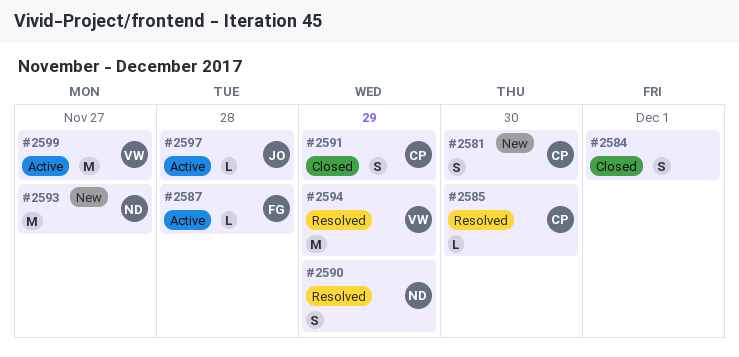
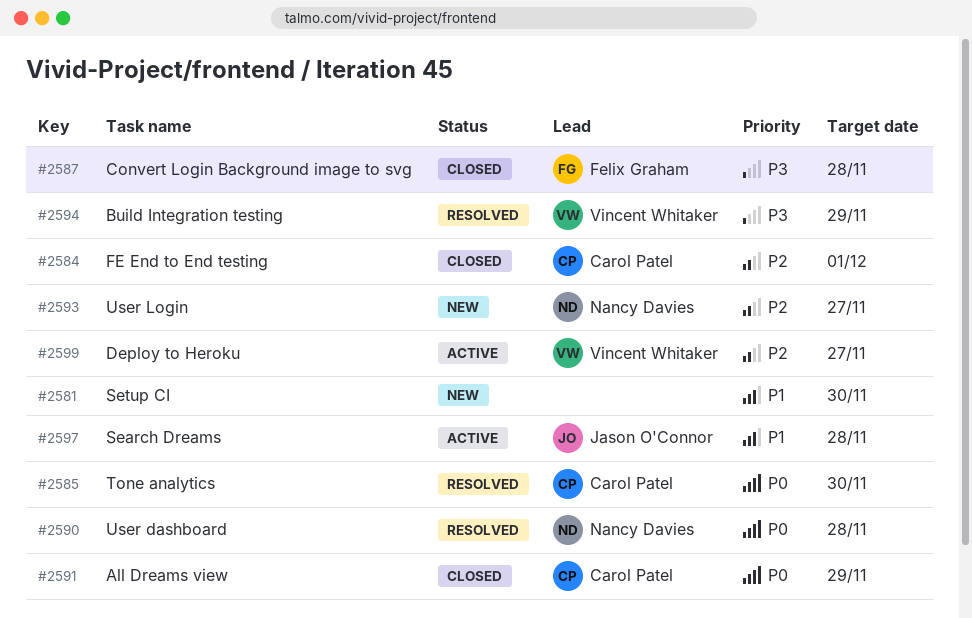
#2581, owner: Carol Patel -> none
#2584, owner: none -> Carol Patel
#2587, status: Active -> Closed
#2590, due: Nov 29 -> Nov 28

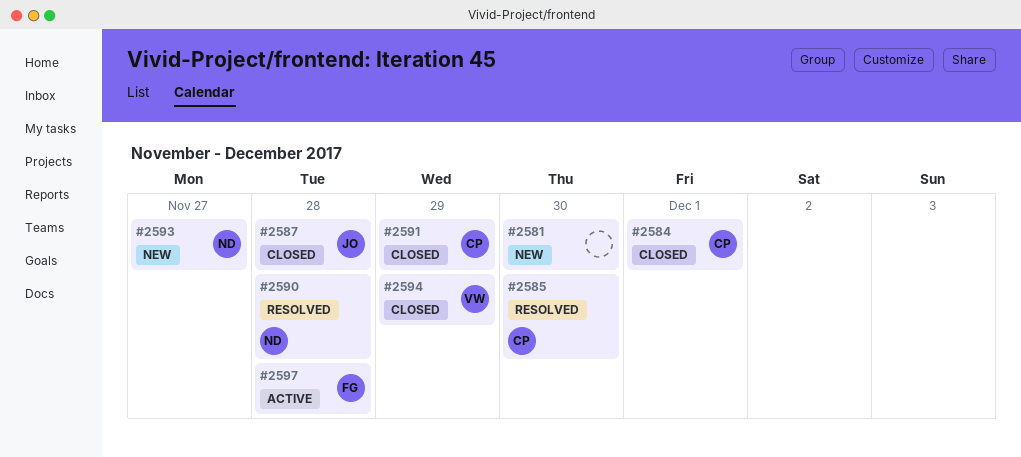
#2587, owner: Felix Graham -> Jason O'Connor
#2594, status: Resolved -> Closed
#2597, owner: Jason O'Connor -> Felix Graham
#2599: present -> none

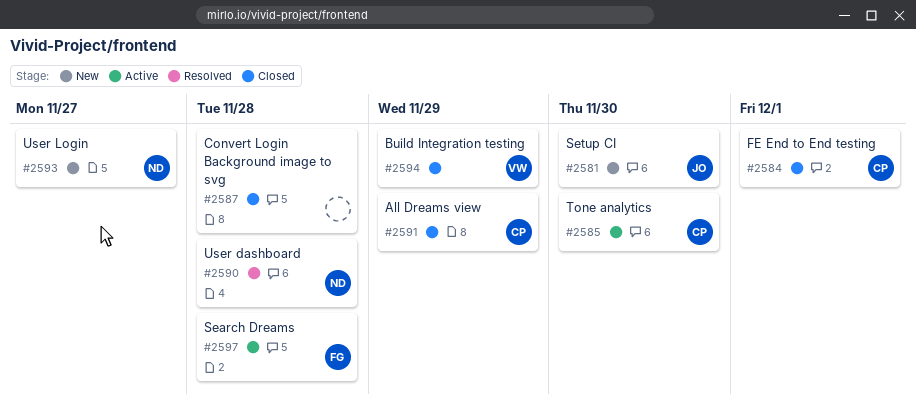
#2581, owner: none -> JO
#2585, status: Resolved -> Active
#2587, owner: JO -> none

